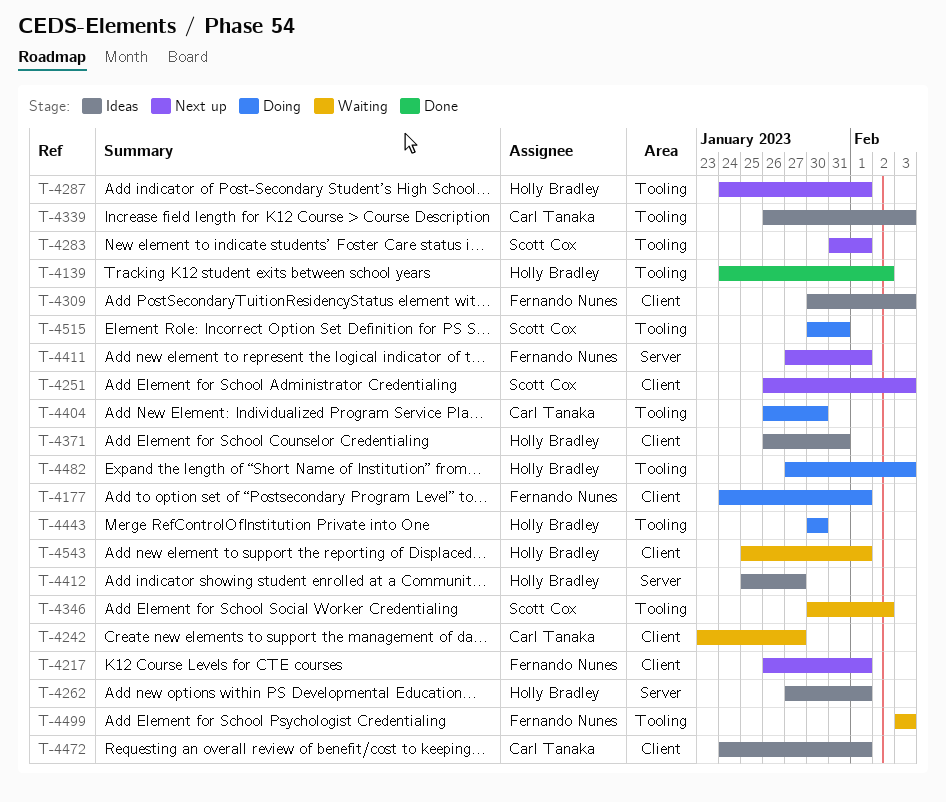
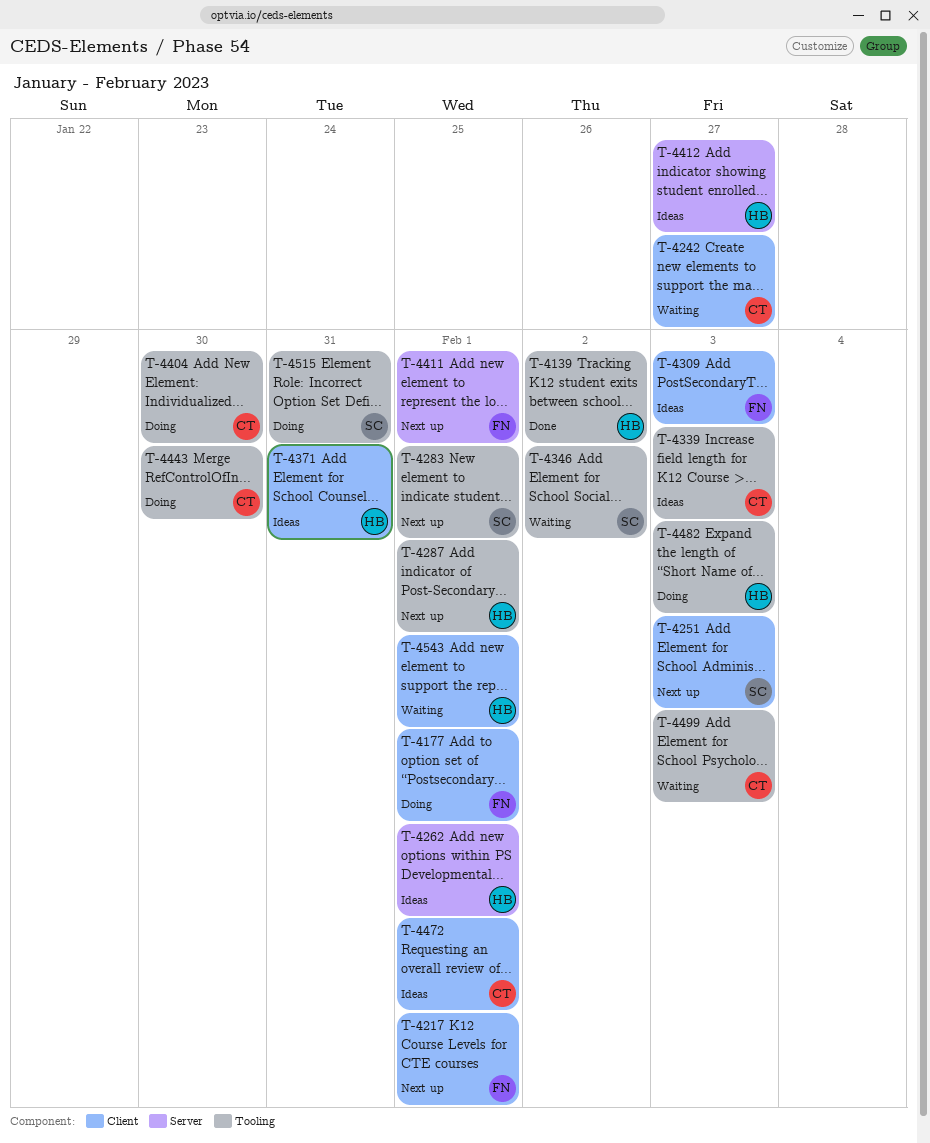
T-4443, owner: Holly Bradley -> Carl Tanaka
T-4499, owner: Fernando Nunes -> Carl Tanaka

